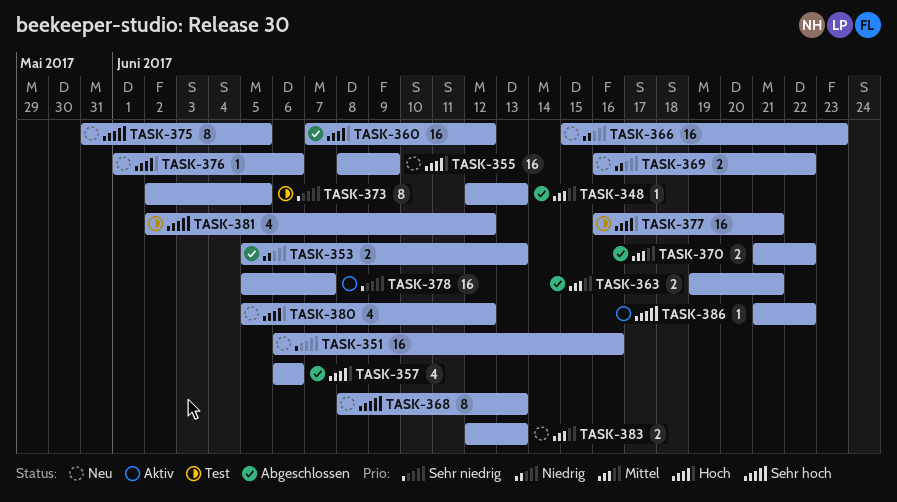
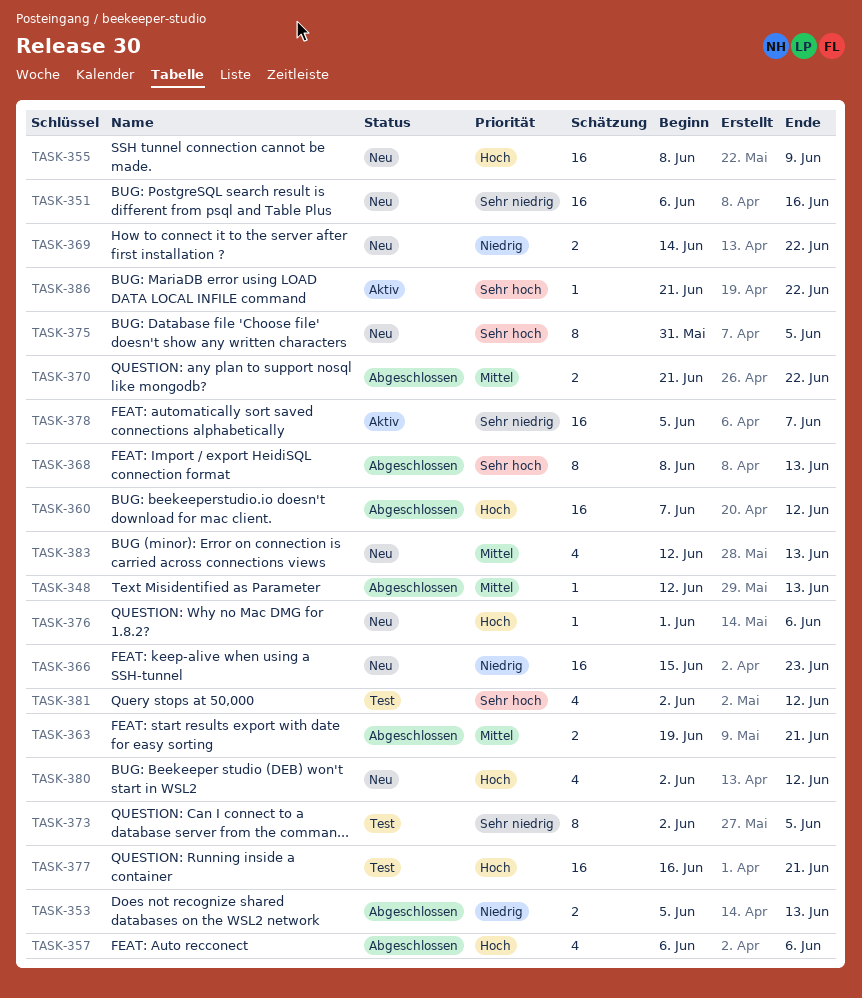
TASK-368, status: Neu -> Abgeschlossen
TASK-369, start: Jun 16 -> Jun 14
TASK-380, start: Jun 5 -> Jun 2
TASK-383, estimate: 2 -> 4

